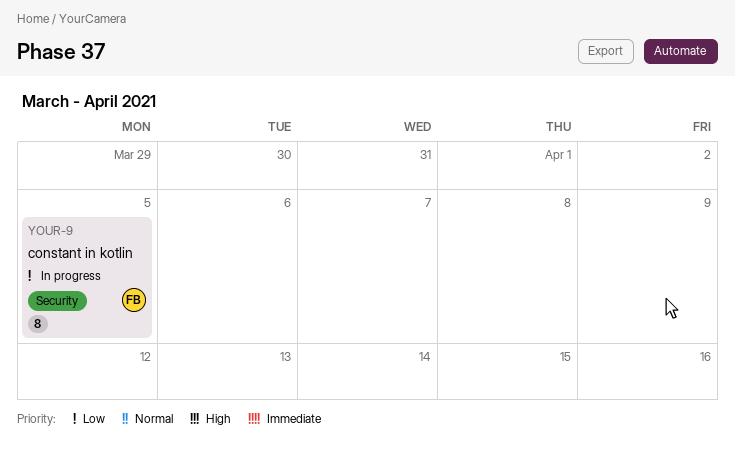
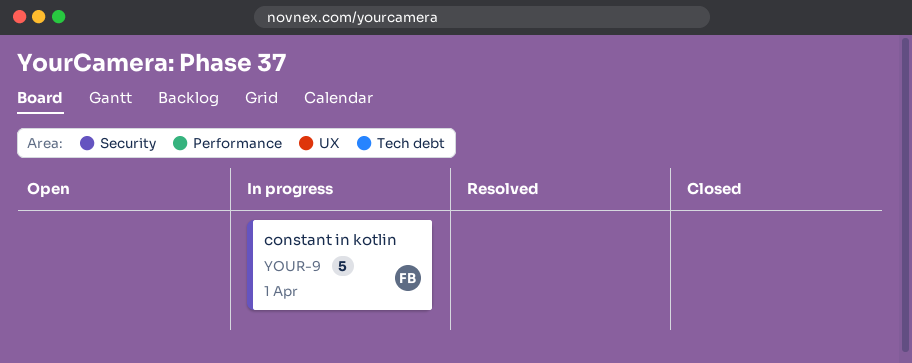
YOUR-9, estimate: 8 -> 5
YOUR-9, due: Apr 5 -> Apr 1

